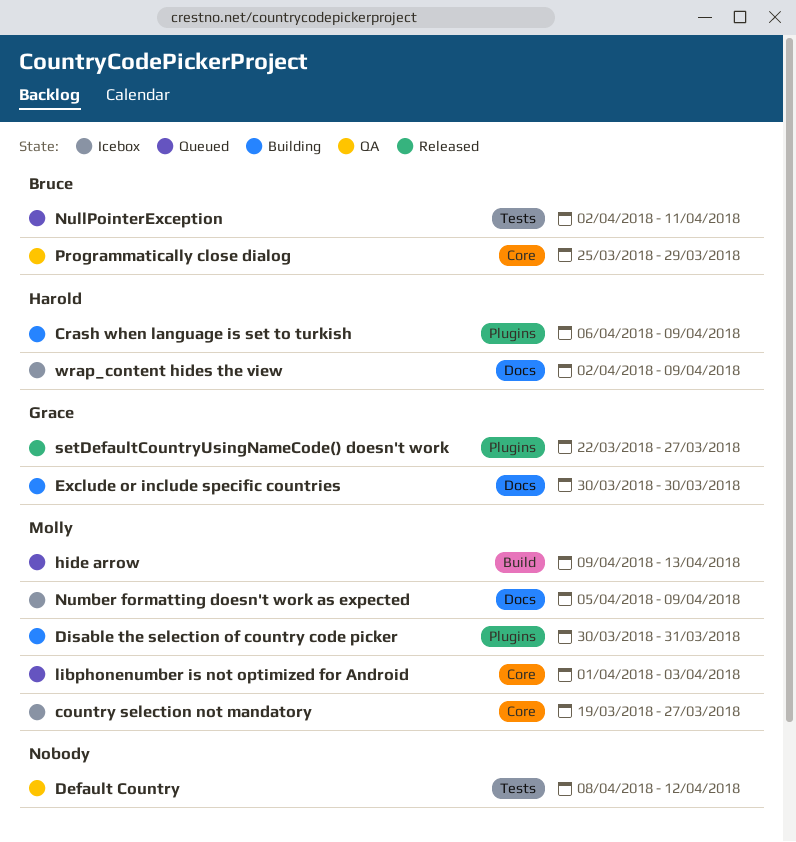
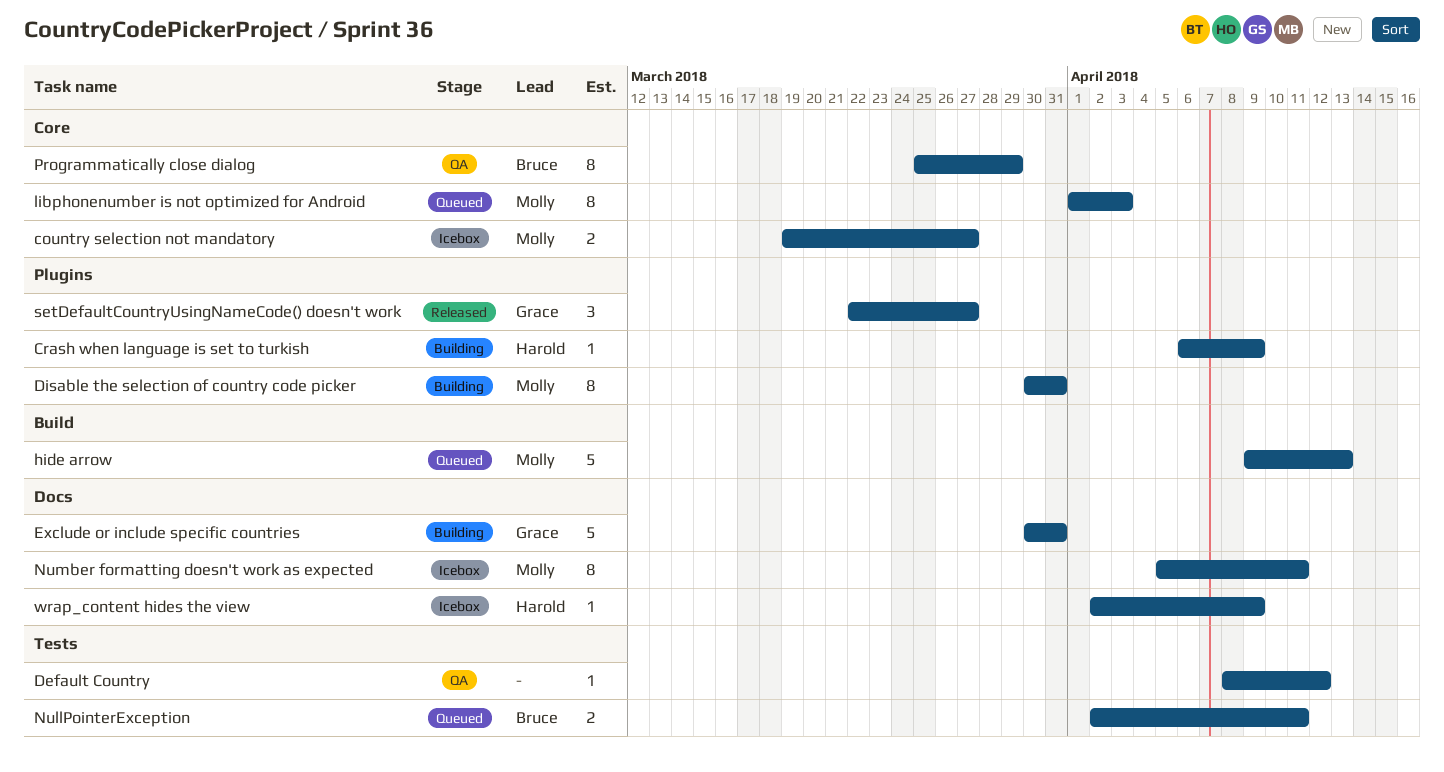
Exclude or include specific countries, due: Mar 30 -> Mar 31
Number formatting doesn't work as expected, due: Apr 9 -> Apr 11

